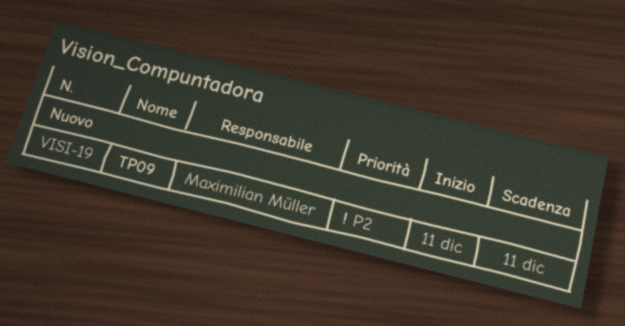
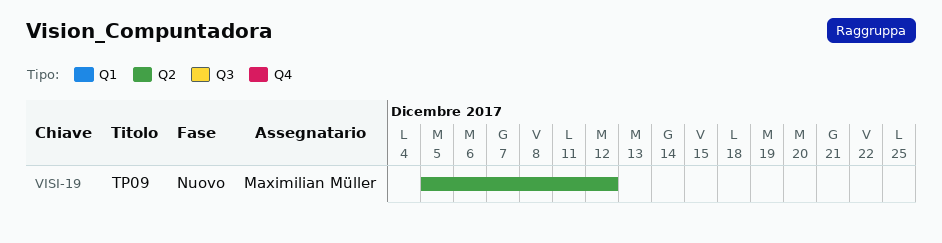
VISI-19, start: Dec 11 -> Dec 5
VISI-19, due: Dec 11 -> Dec 12

